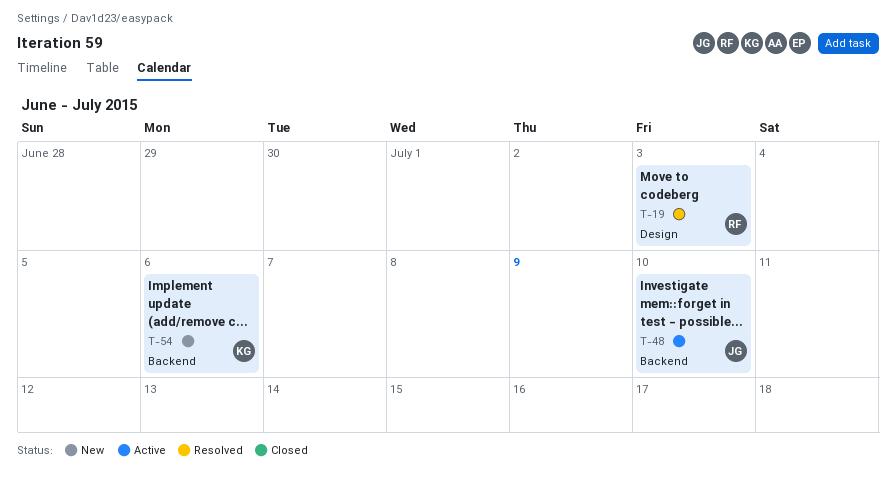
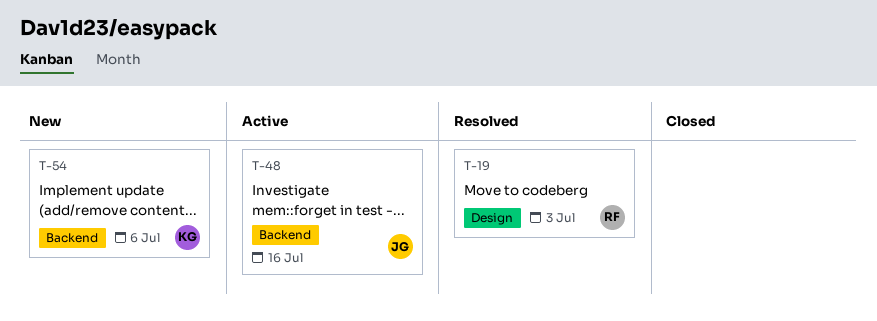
T-48, due: Jul 10 -> Jul 16

